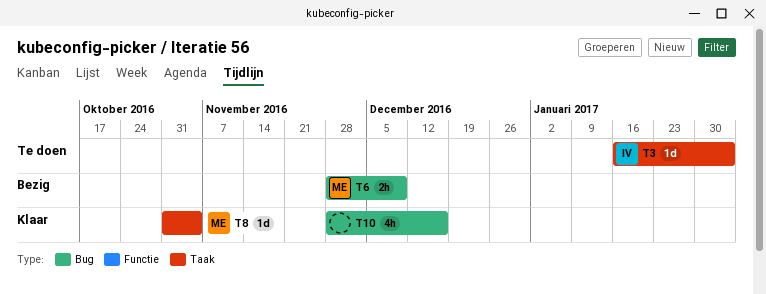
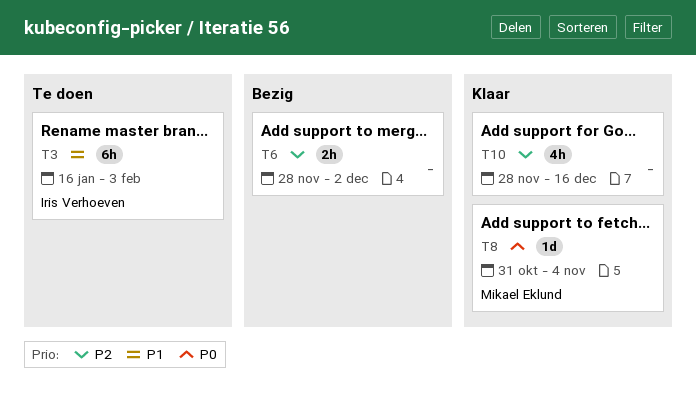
T3, estimate: 1d -> 6h
T6, owner: Mikael Eklund -> none
T6, due: Dec 9 -> Dec 2

